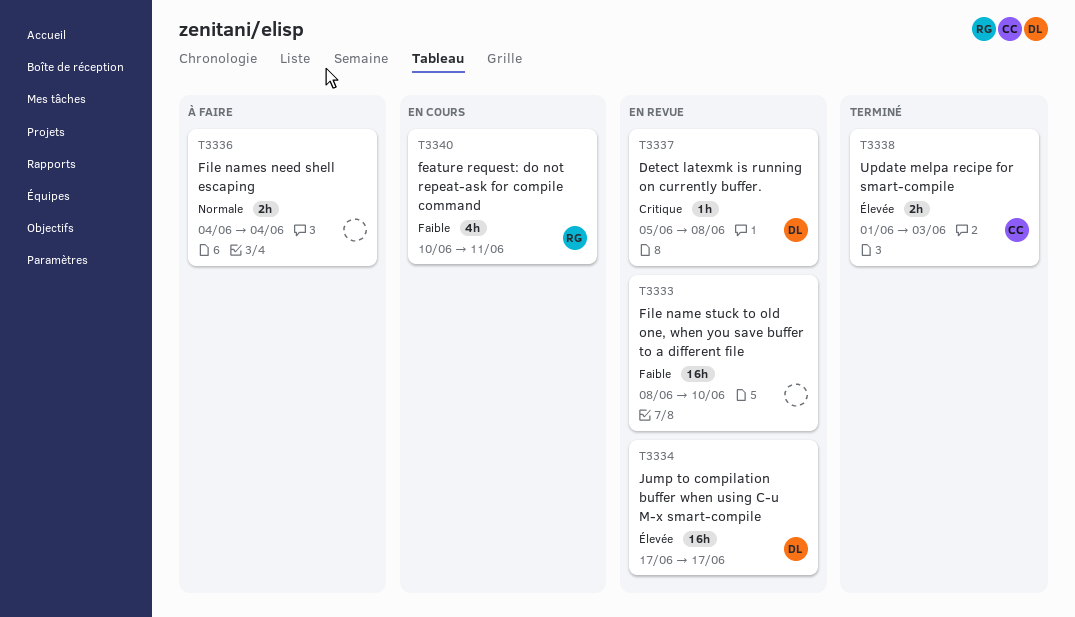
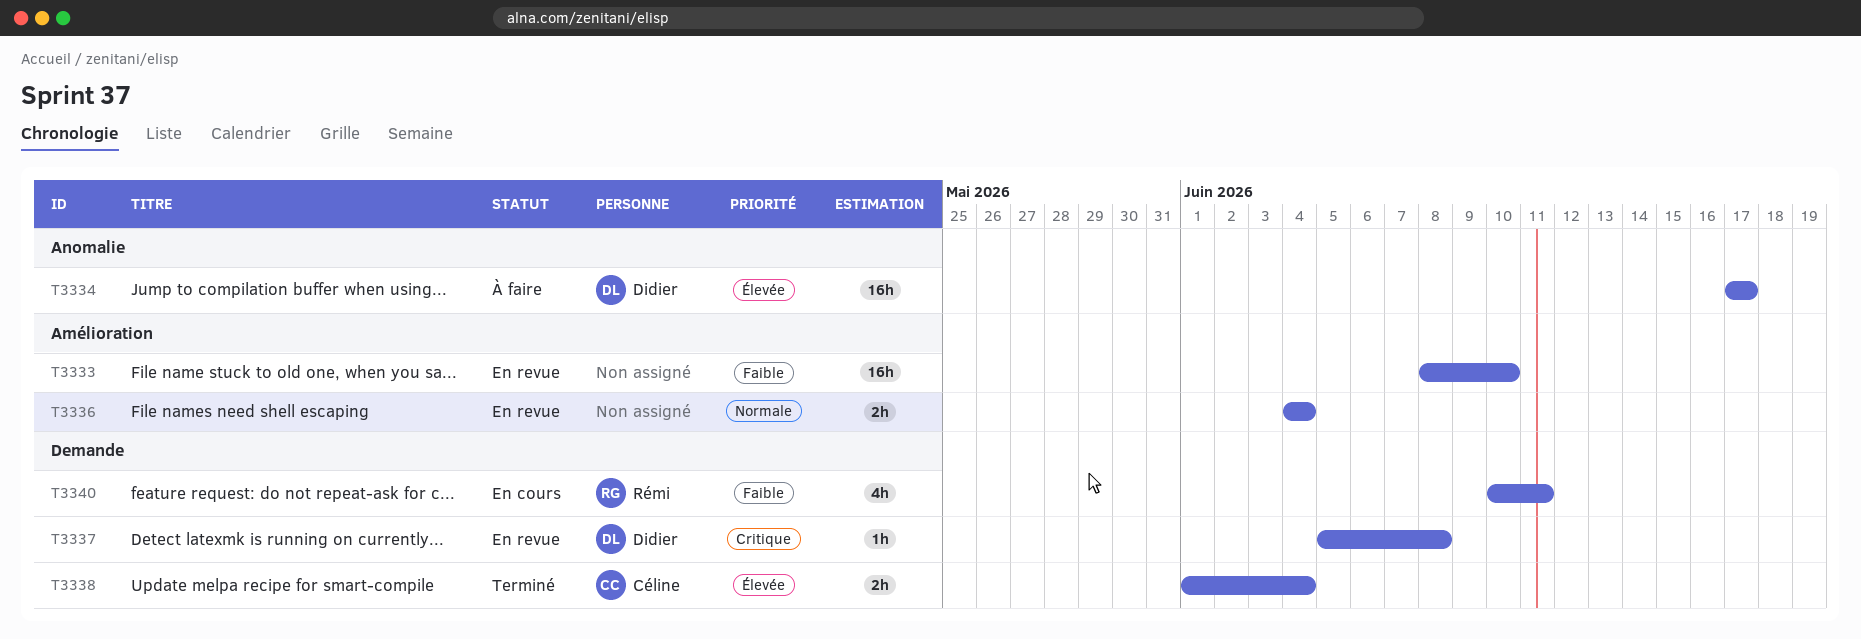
T3334, status: En revue -> À faire
T3336, status: À faire -> En revue
T3338, due: Jun 3 -> Jun 4

